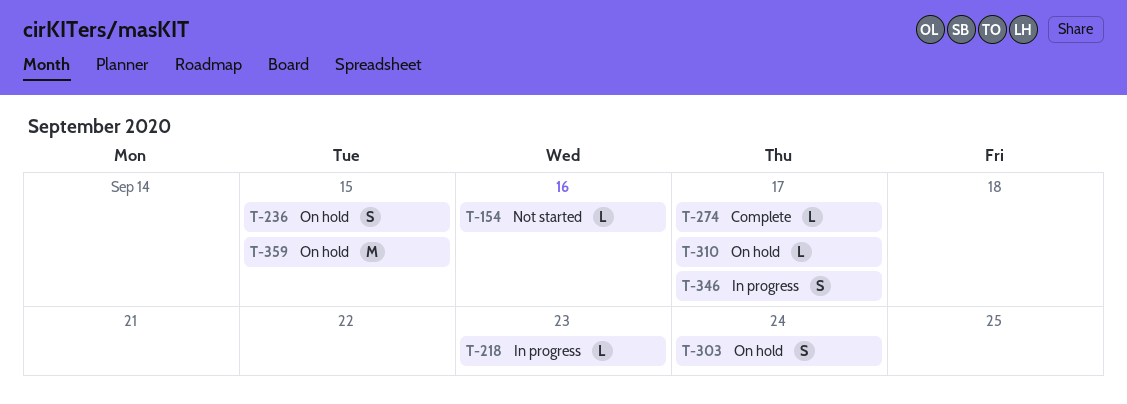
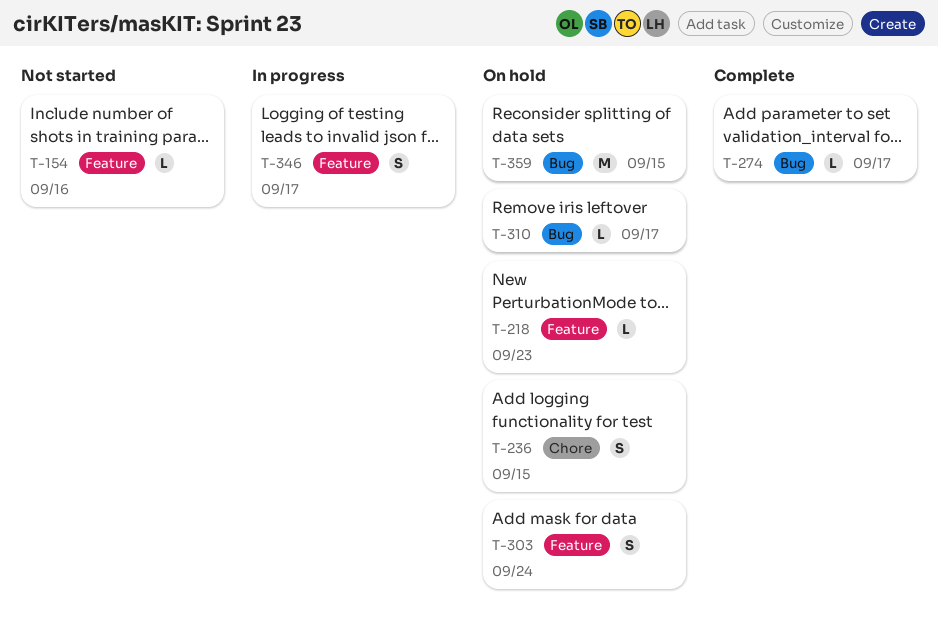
T-218, status: In progress -> On hold

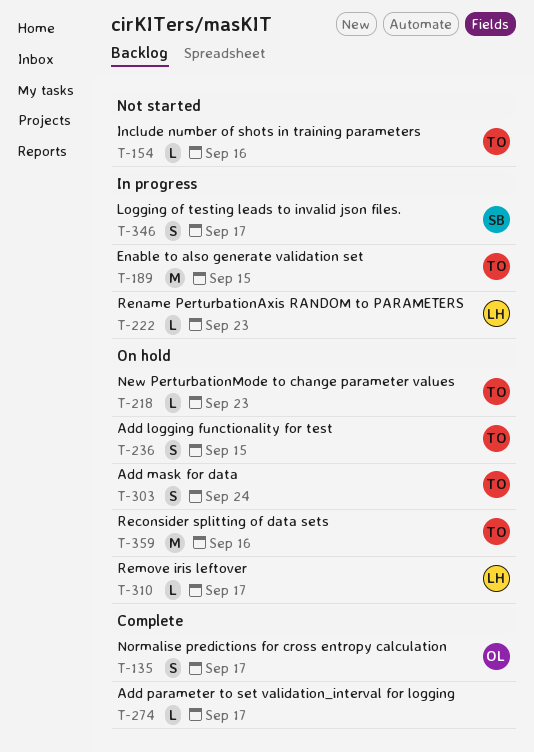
T-135: none -> present
T-189: none -> present
T-222: none -> present
T-359, due: Sep 15 -> Sep 16

